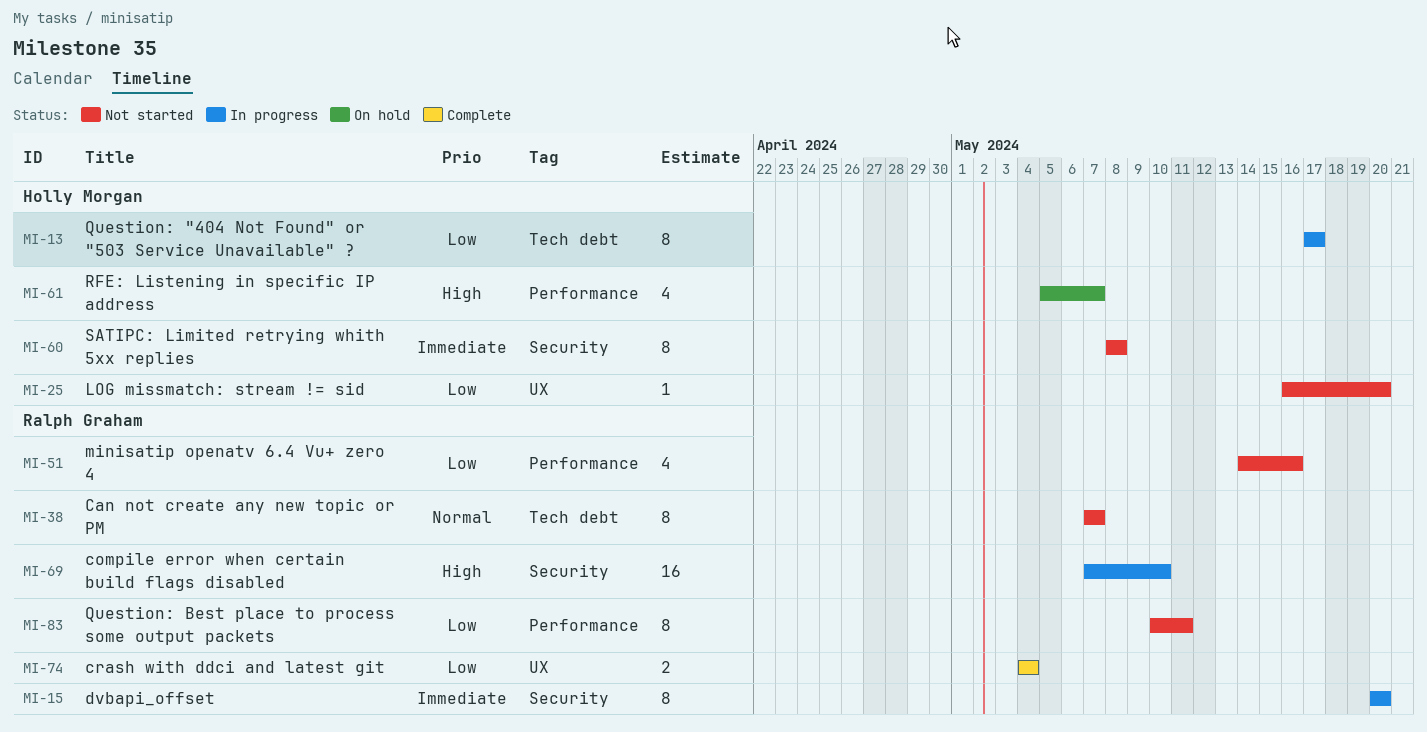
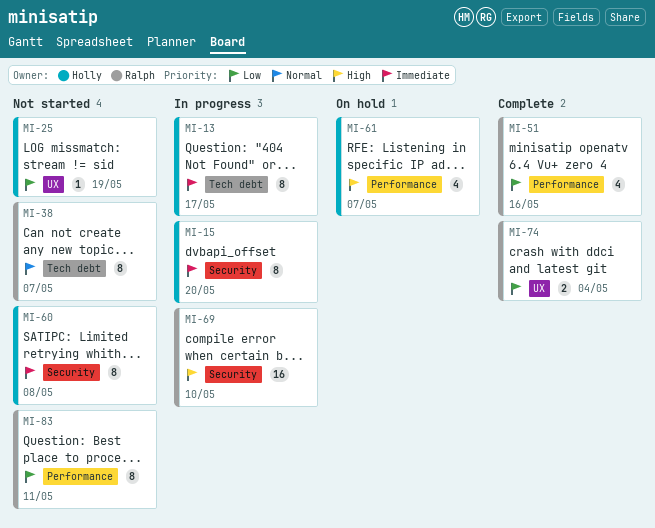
MI-13, priority: Low -> Immediate
MI-15, owner: Ralph Graham -> Holly Morgan
MI-25, due: May 20 -> May 19
MI-51, status: Not started -> Complete

